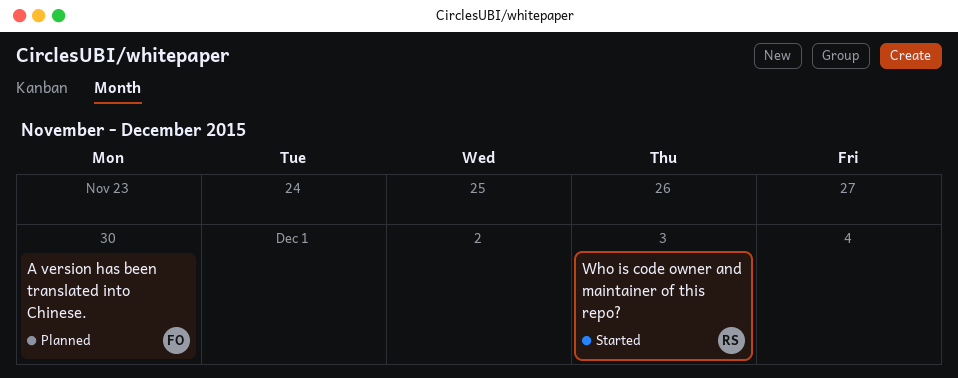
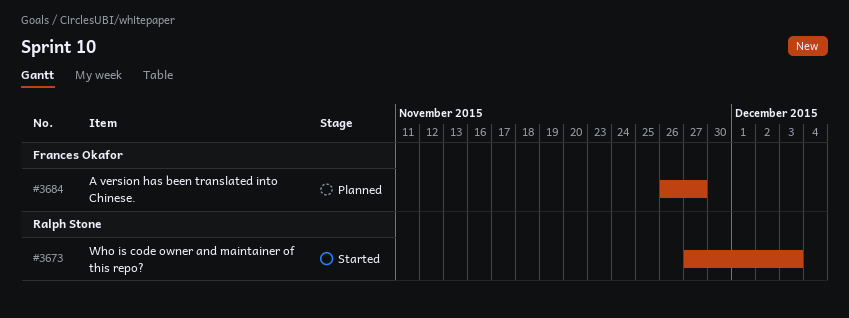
A version has been translated into Chinese., due: Nov 30 -> Nov 27

